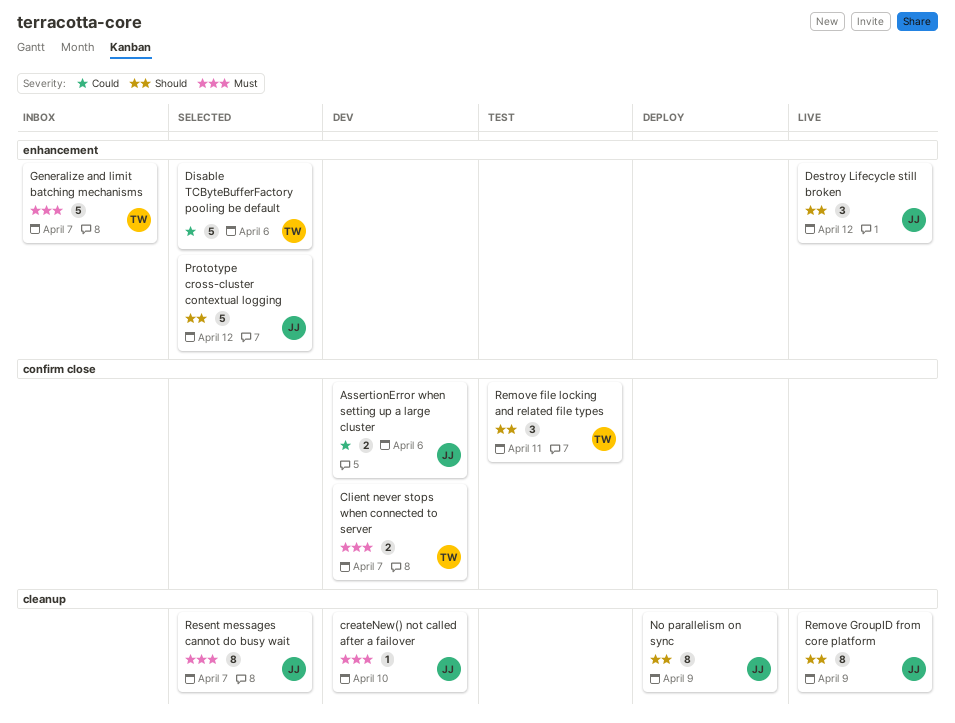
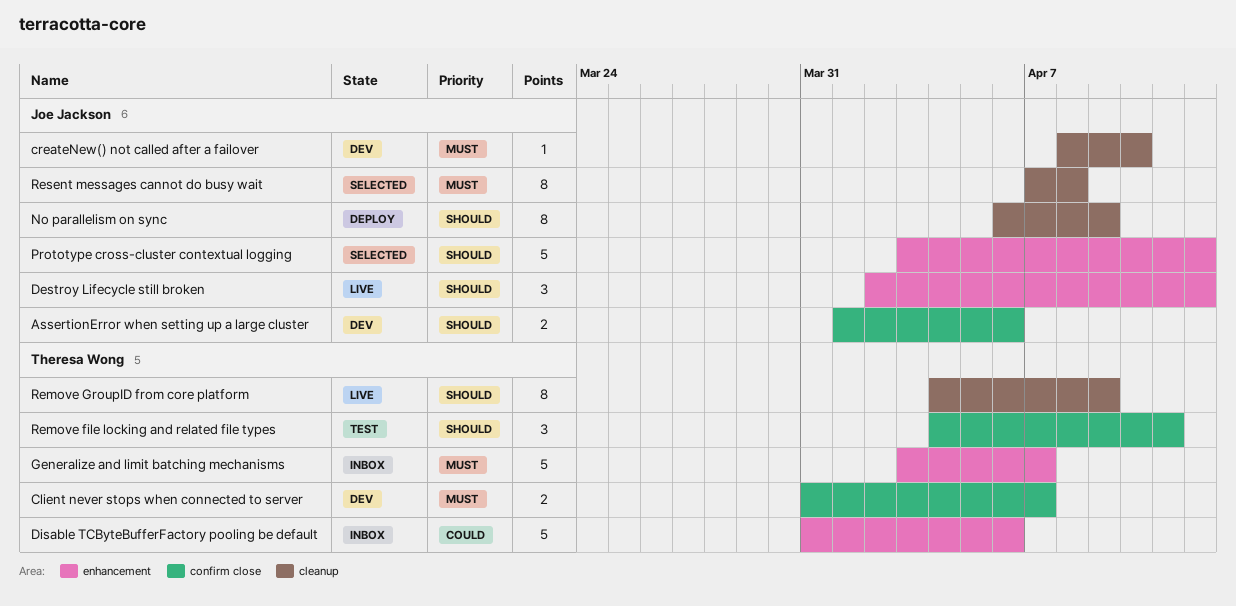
AssertionError when setting up a large cluster, priority: Could -> Should
Disable TCByteBufferFactory pooling be default, status: Selected -> Inbox
Remove GroupID from core platform, owner: Joe Jackson -> Theresa Wong
Resent messages cannot do busy wait, due: Apr 7 -> Apr 8

